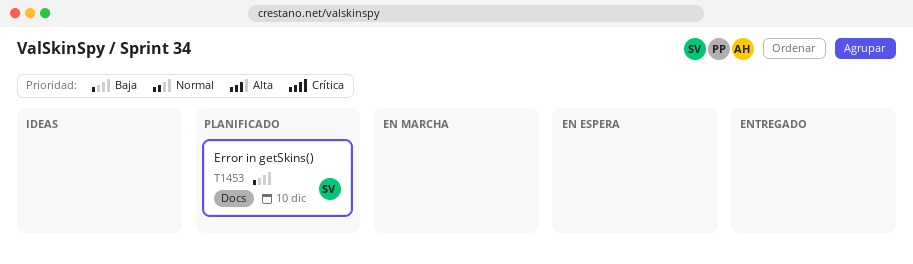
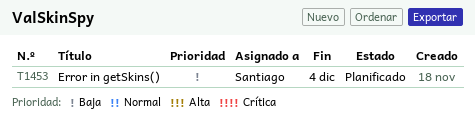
T1453, due: Dec 10 -> Dec 4

